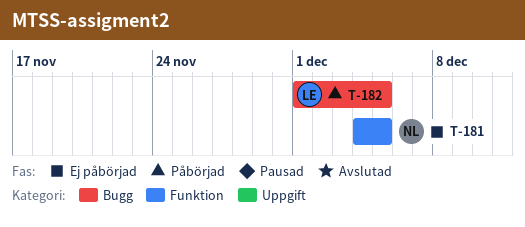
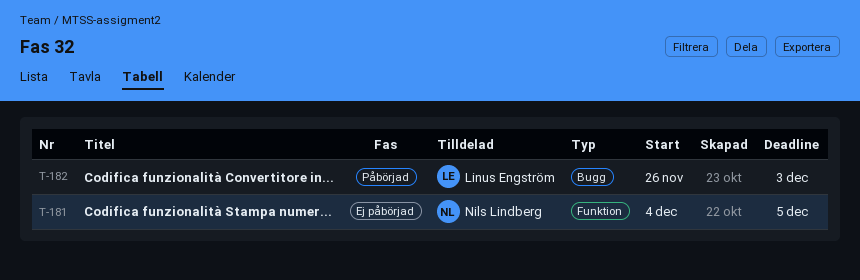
T-182, start: Dec 1 -> Nov 26
T-182, due: Dec 5 -> Dec 3

